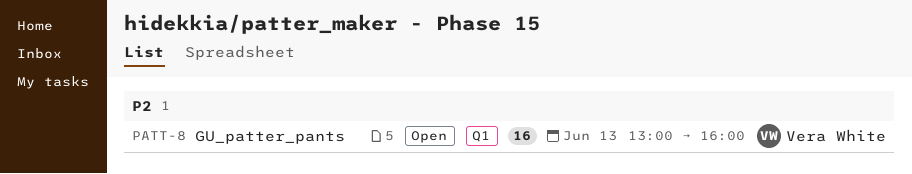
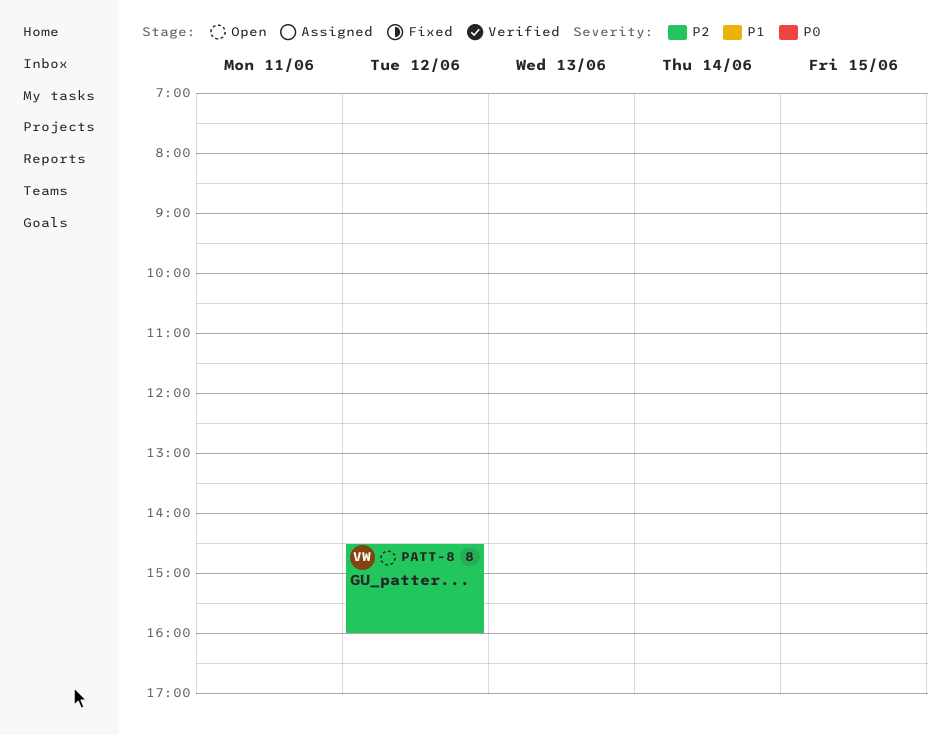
PATT-8, estimate: 16 -> 8
PATT-8, day: Jun 13 -> Jun 12
PATT-8, begins: 13:00 -> 14:30

